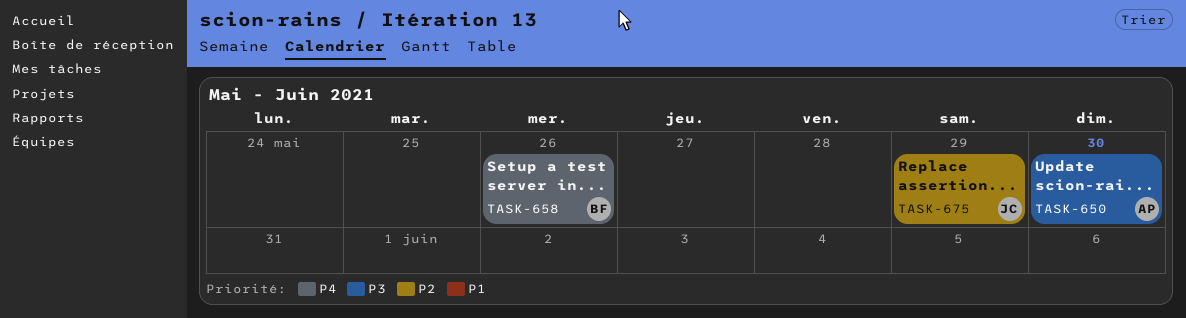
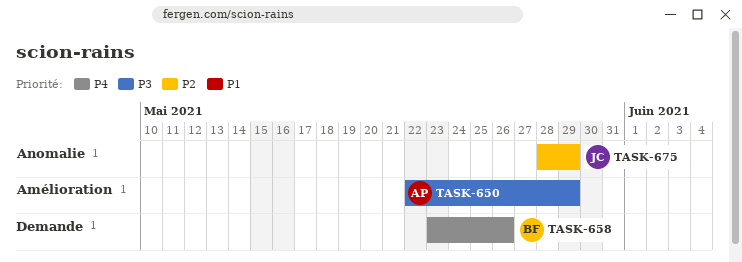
TASK-650, due: May 30 -> May 29

